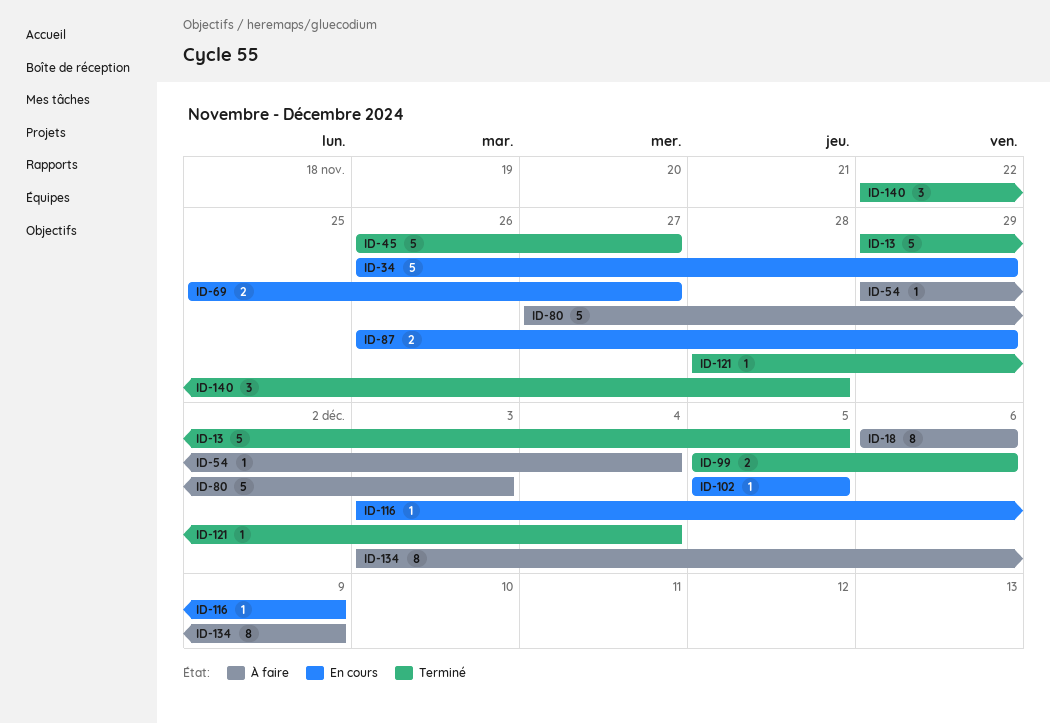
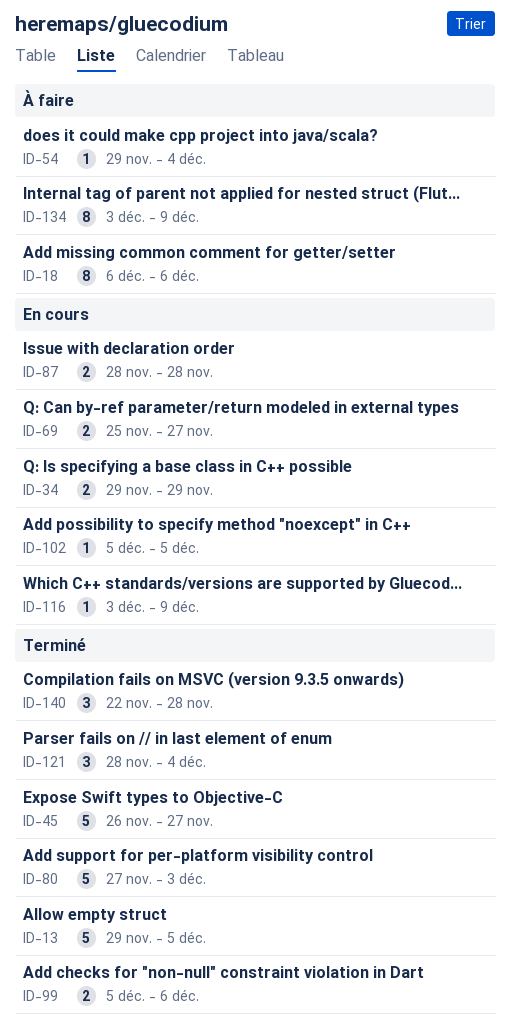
ID-34, estimate: 5 -> 2
ID-34, start: Nov 26 -> Nov 29
ID-80, status: À faire -> Terminé
ID-87, start: Nov 26 -> Nov 28
ID-87, due: Nov 29 -> Nov 28
ID-121, estimate: 1 -> 3

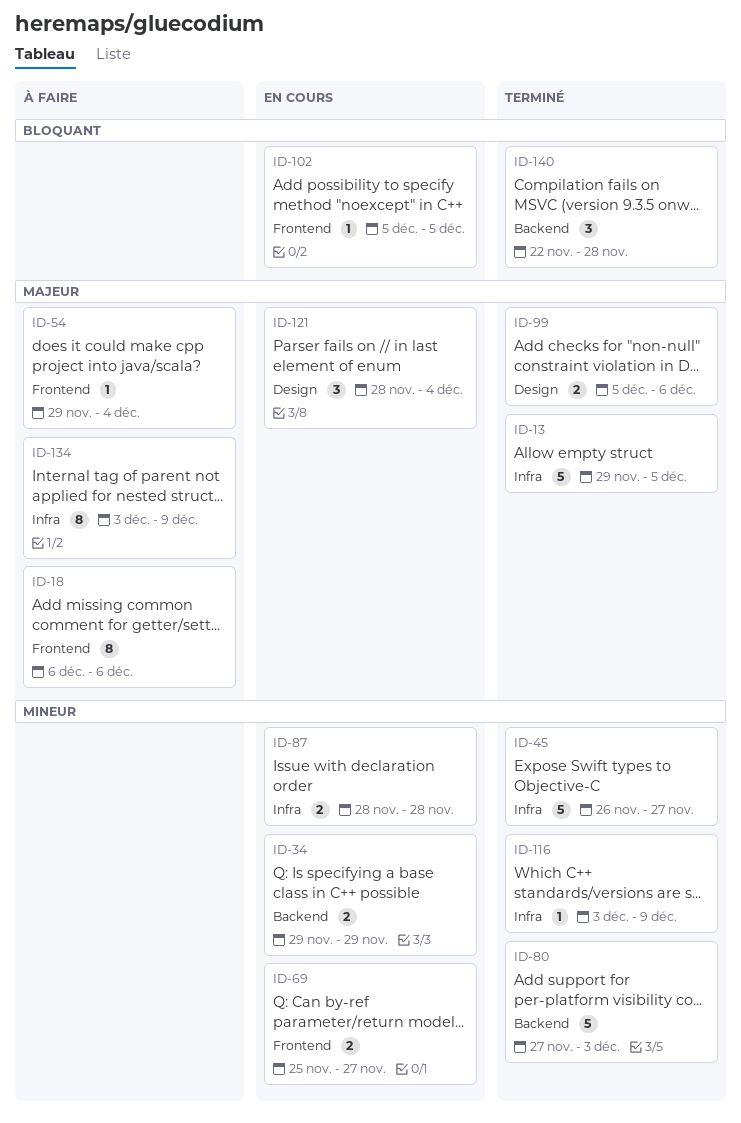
ID-116, status: En cours -> Terminé
ID-121, status: Terminé -> En cours

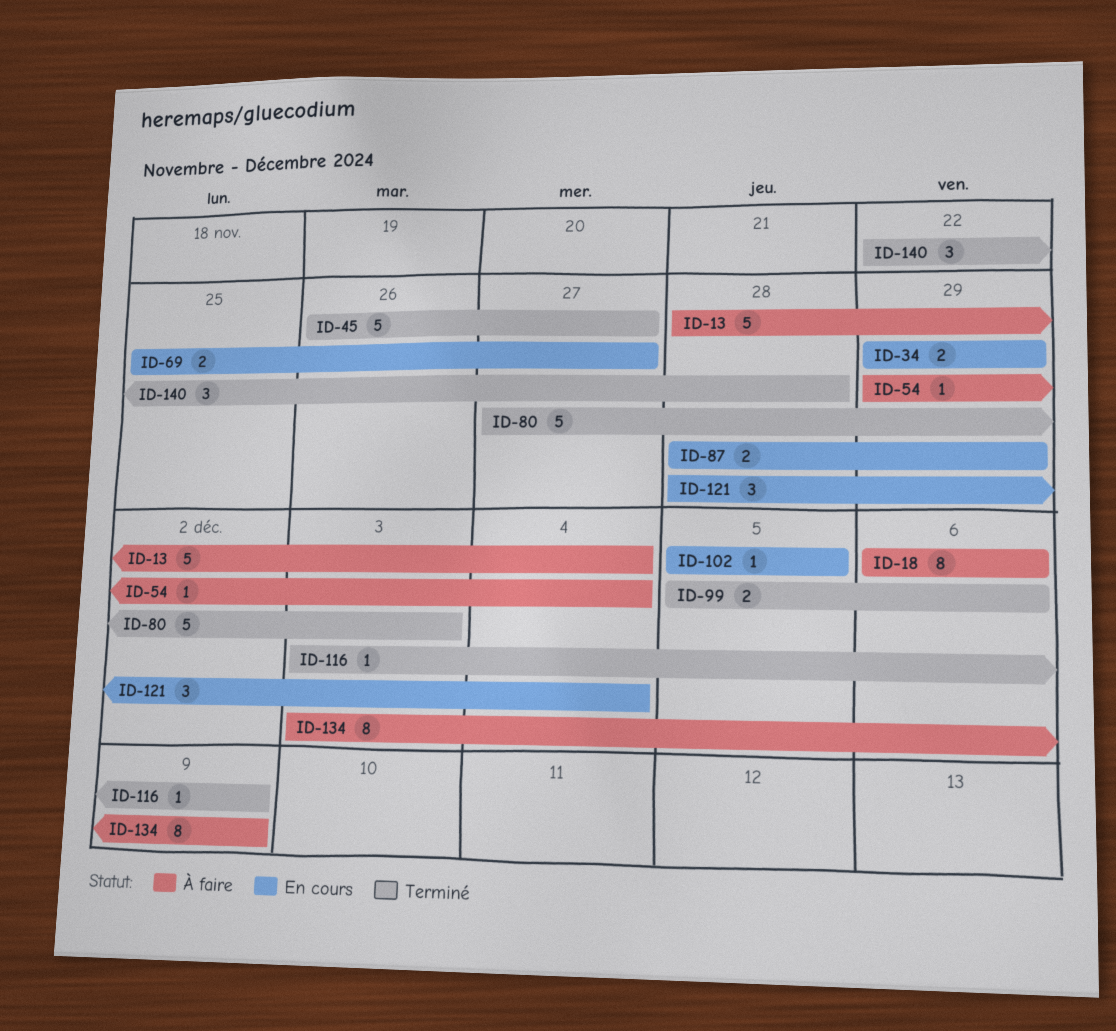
ID-13, status: Terminé -> À faire
ID-13, start: Nov 29 -> Nov 28
ID-13, due: Dec 5 -> Dec 4
ID-87, due: Nov 28 -> Nov 29

